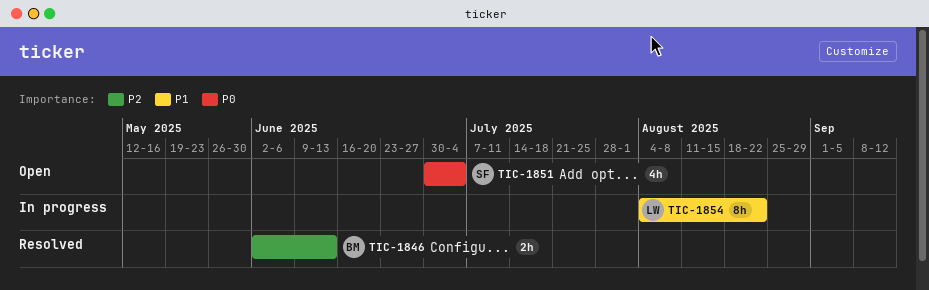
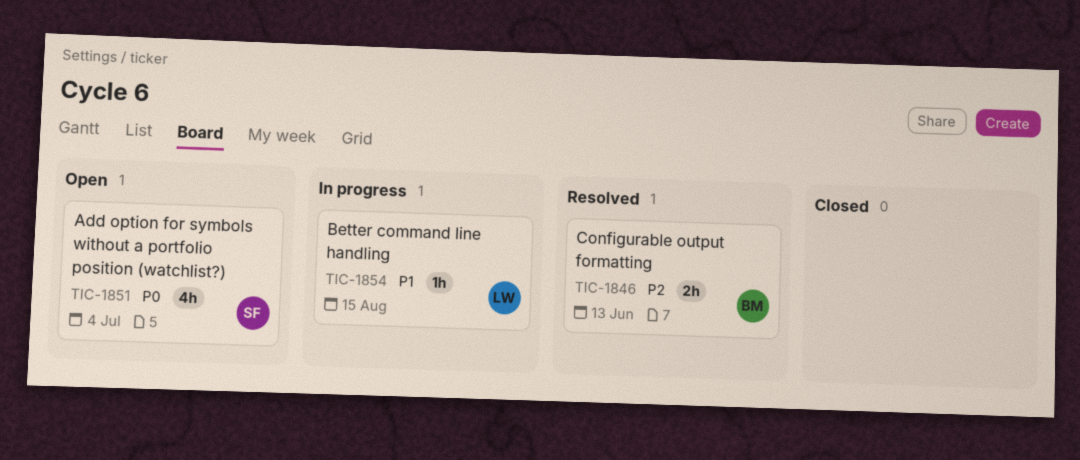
TIC-1854, estimate: 8h -> 1h
TIC-1854, due: Aug 22 -> Aug 15

